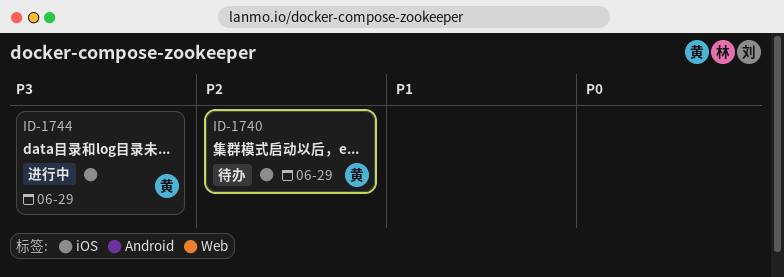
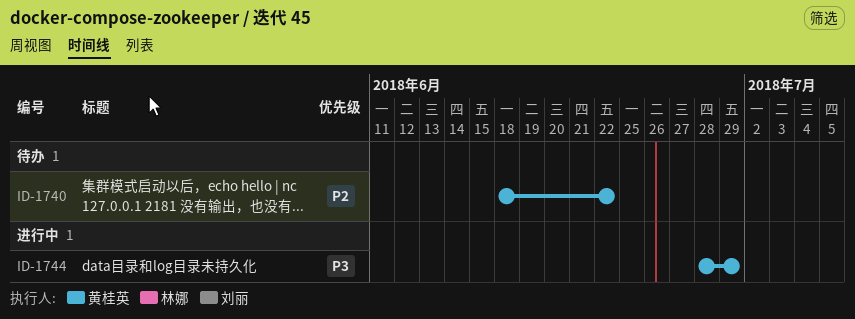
ID-1740, due: Jun 29 -> Jun 22

